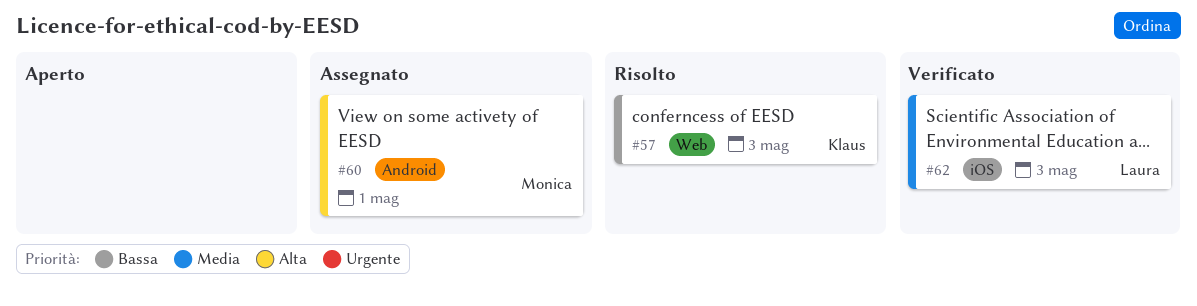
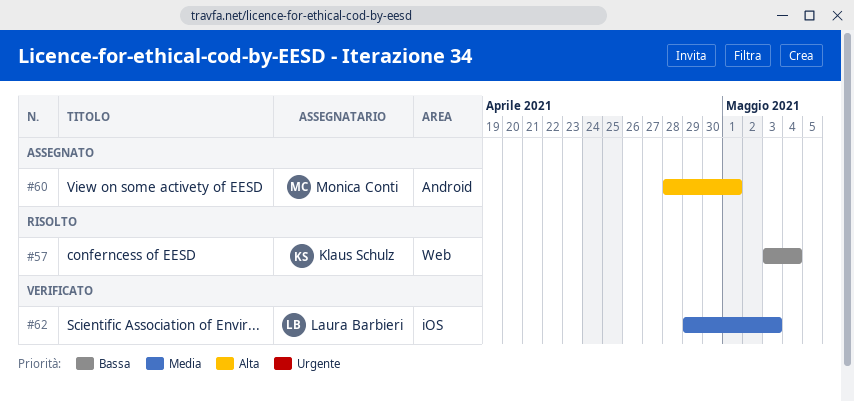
#57, due: May 3 -> May 4

